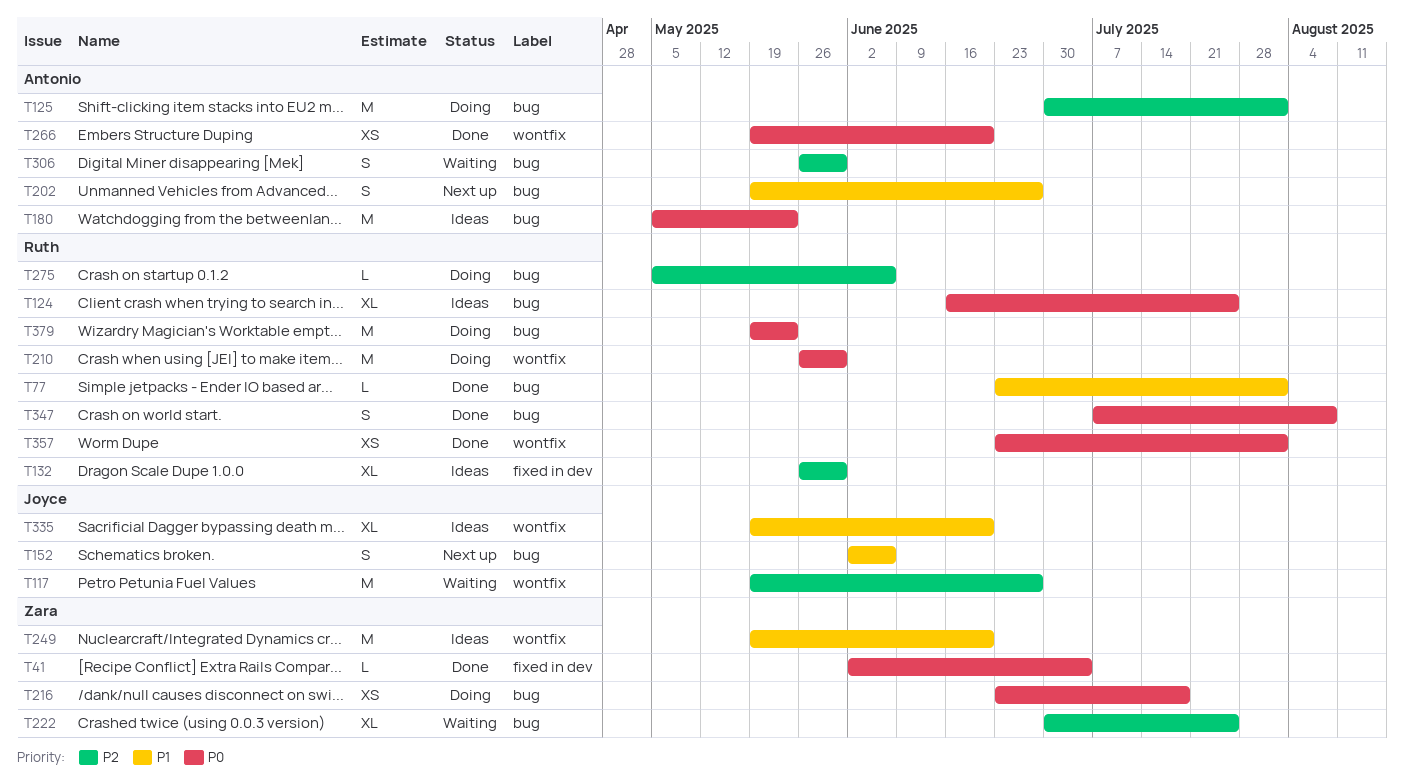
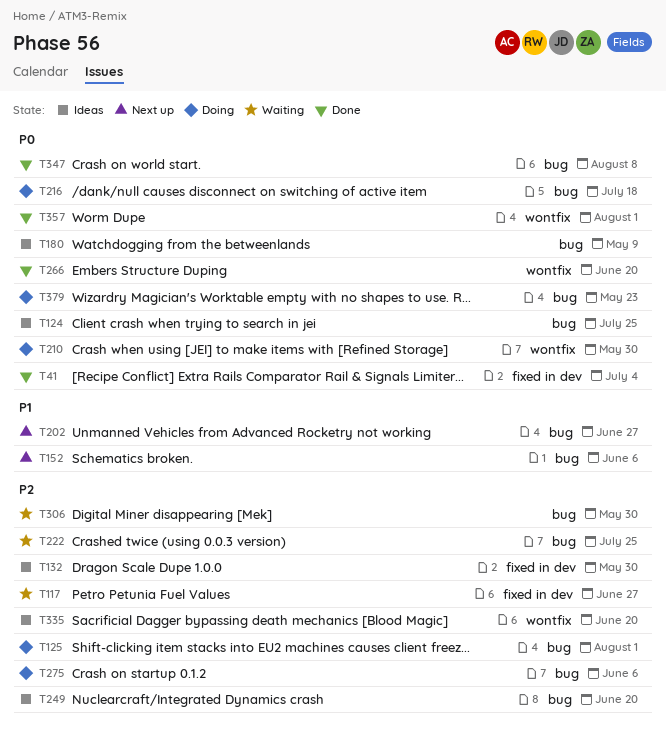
T77: present -> none
T117, label: wontfix -> fixed in dev
T180, due: May 23 -> May 9
T249, priority: P1 -> P2
T249, label: wontfix -> bug
T335, priority: P1 -> P2

